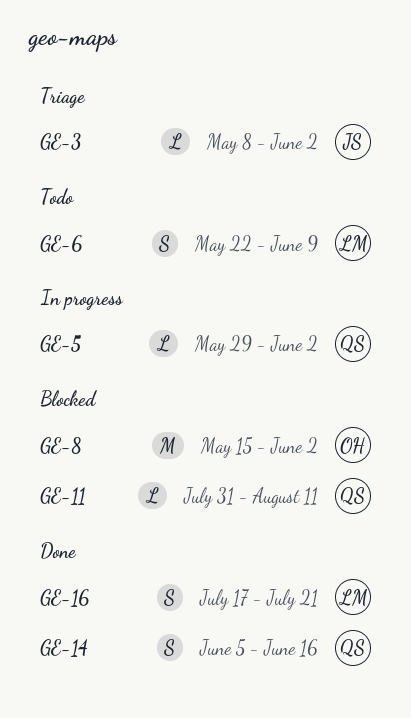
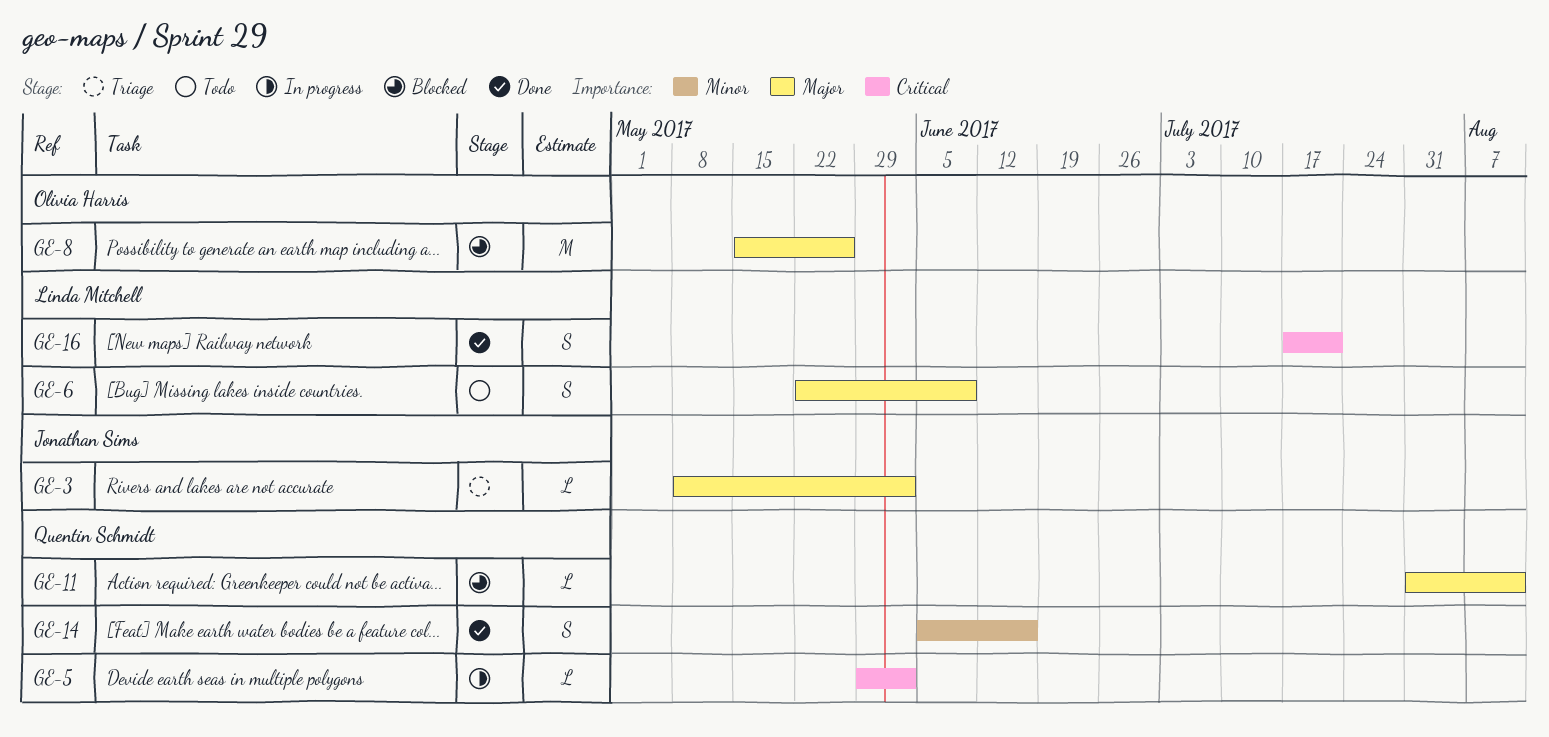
GE-8, due: Jun 2 -> May 26

